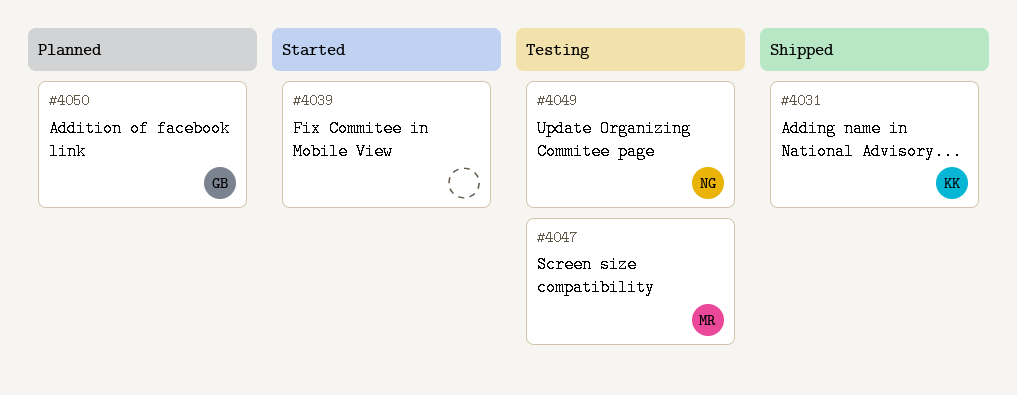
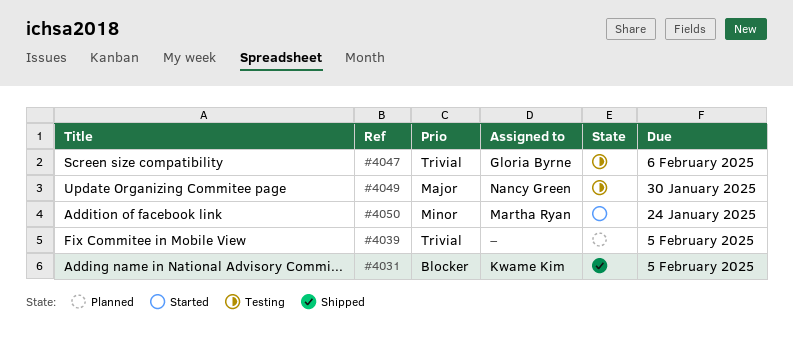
#4039, status: Started -> Planned
#4047, owner: Martha Ryan -> Gloria Byrne
#4050, status: Planned -> Started
#4050, owner: Gloria Byrne -> Martha Ryan

